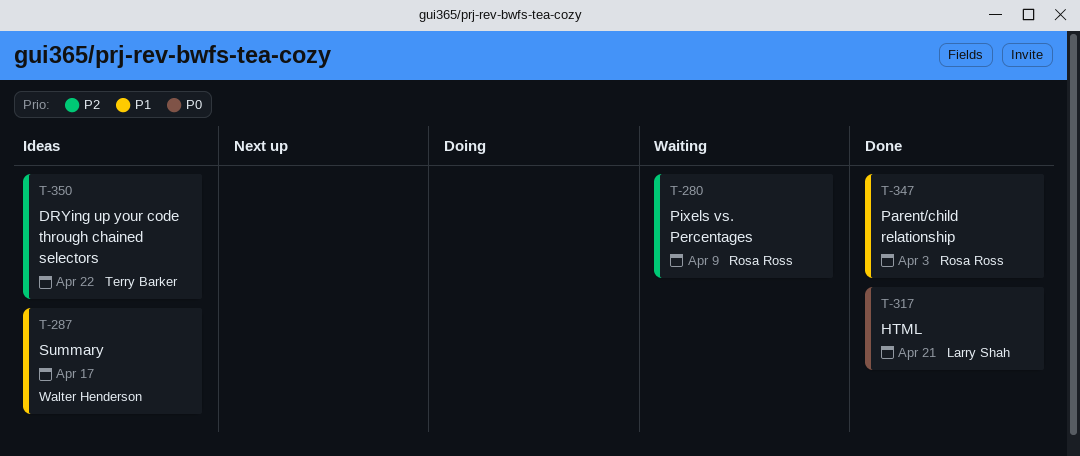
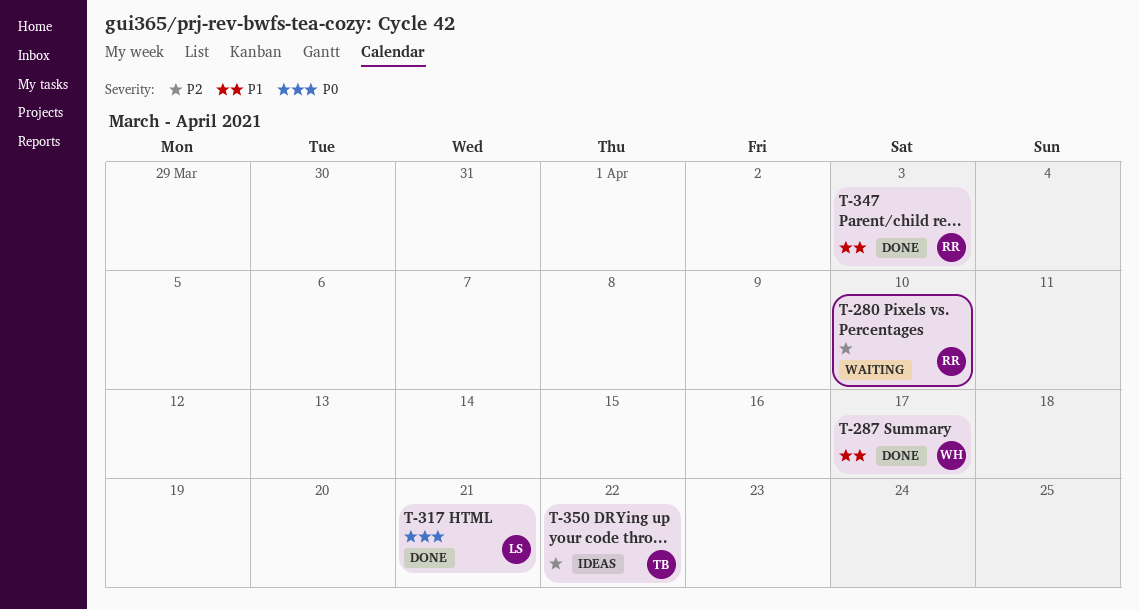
T-280, due: Apr 9 -> Apr 10
T-287, status: Ideas -> Done

